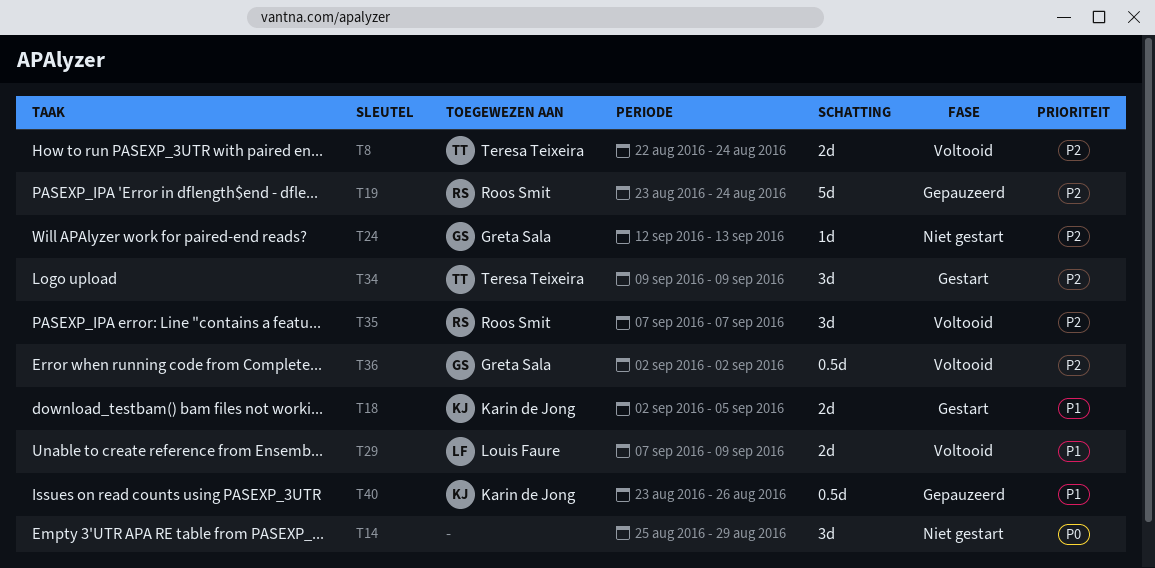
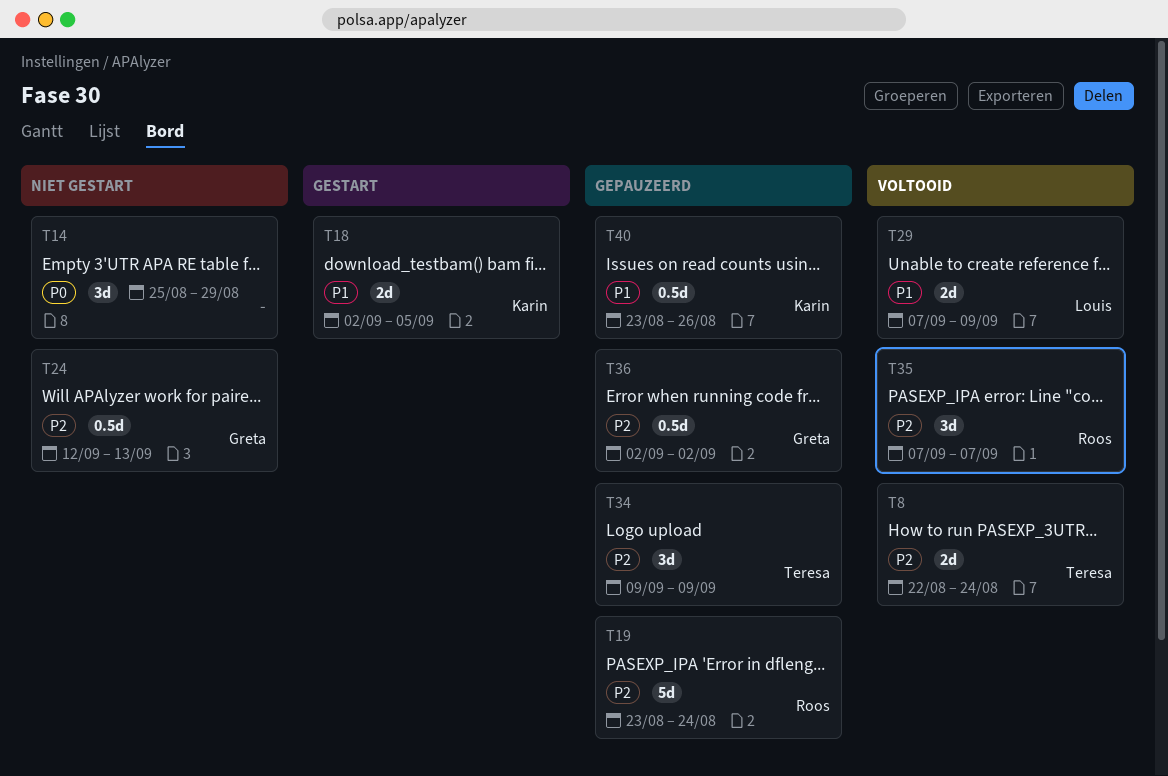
T24, estimate: 1d -> 0.5d
T34, status: Gestart -> Gepauzeerd
T36, status: Voltooid -> Gepauzeerd

